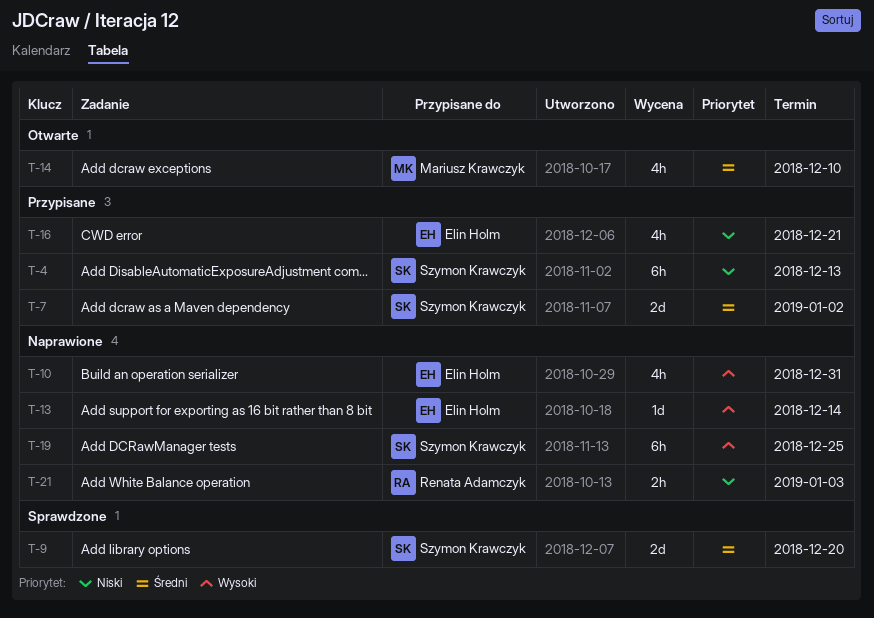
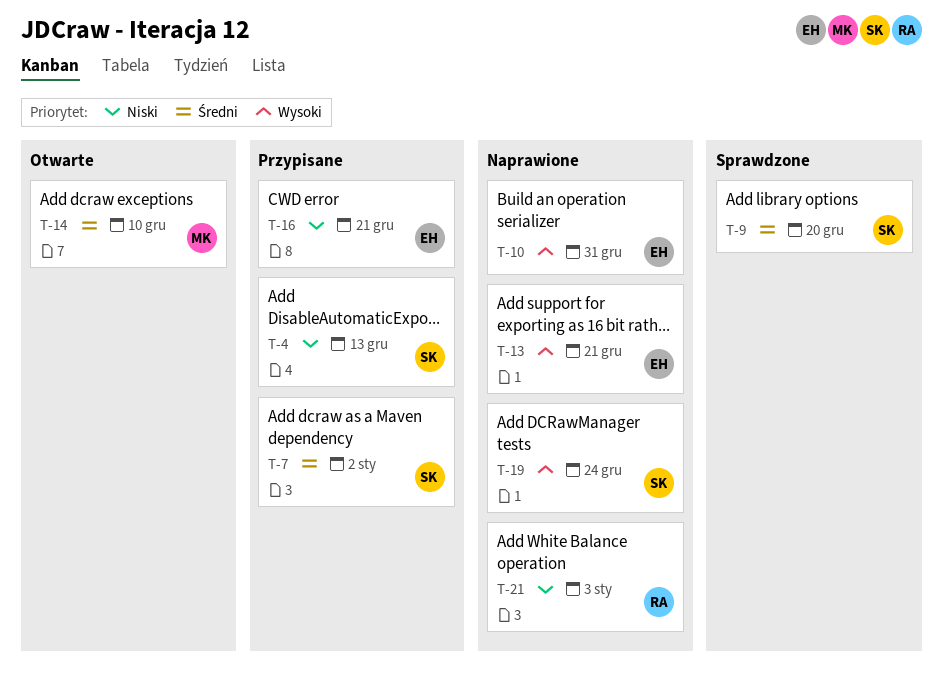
T-13, due: Dec 14 -> Dec 21
T-19, due: Dec 25 -> Dec 24

